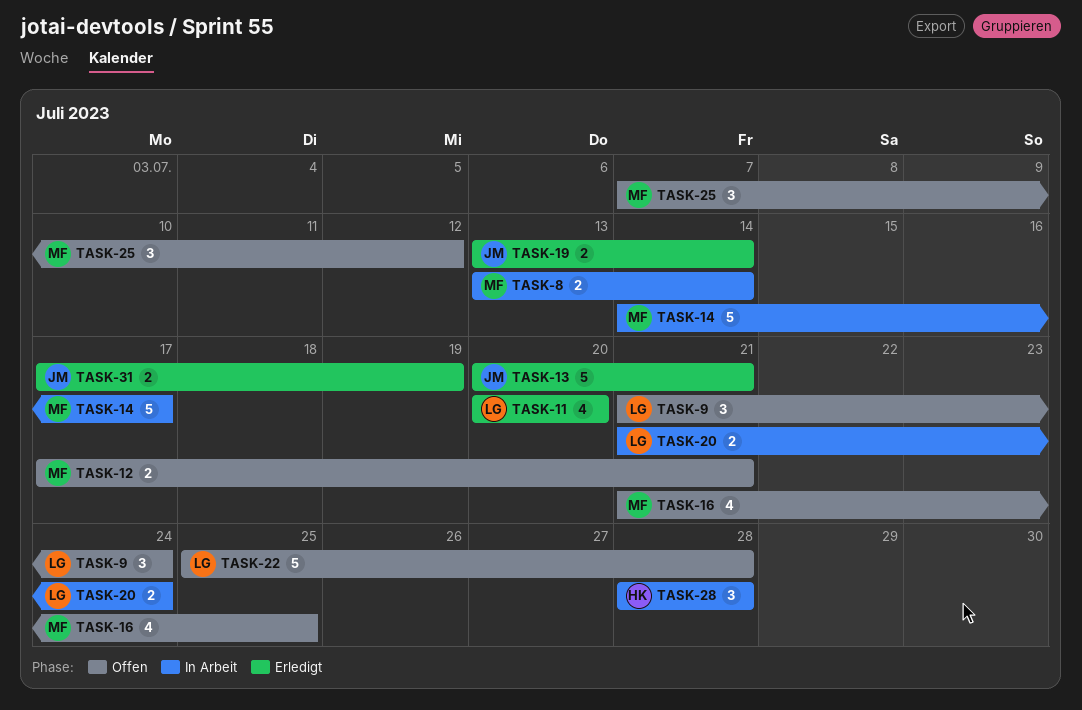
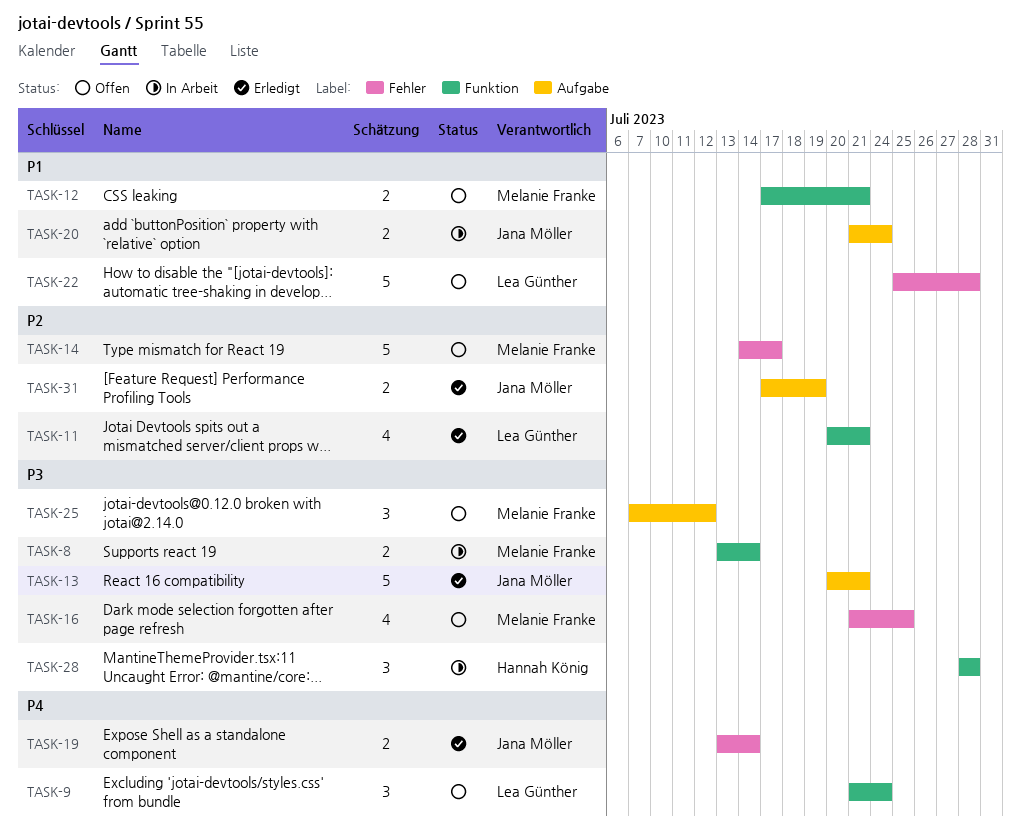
TASK-11, due: Jul 20 -> Jul 21
TASK-14, status: In Arbeit -> Offen
TASK-20, owner: Lea Günther -> Jana Möller

